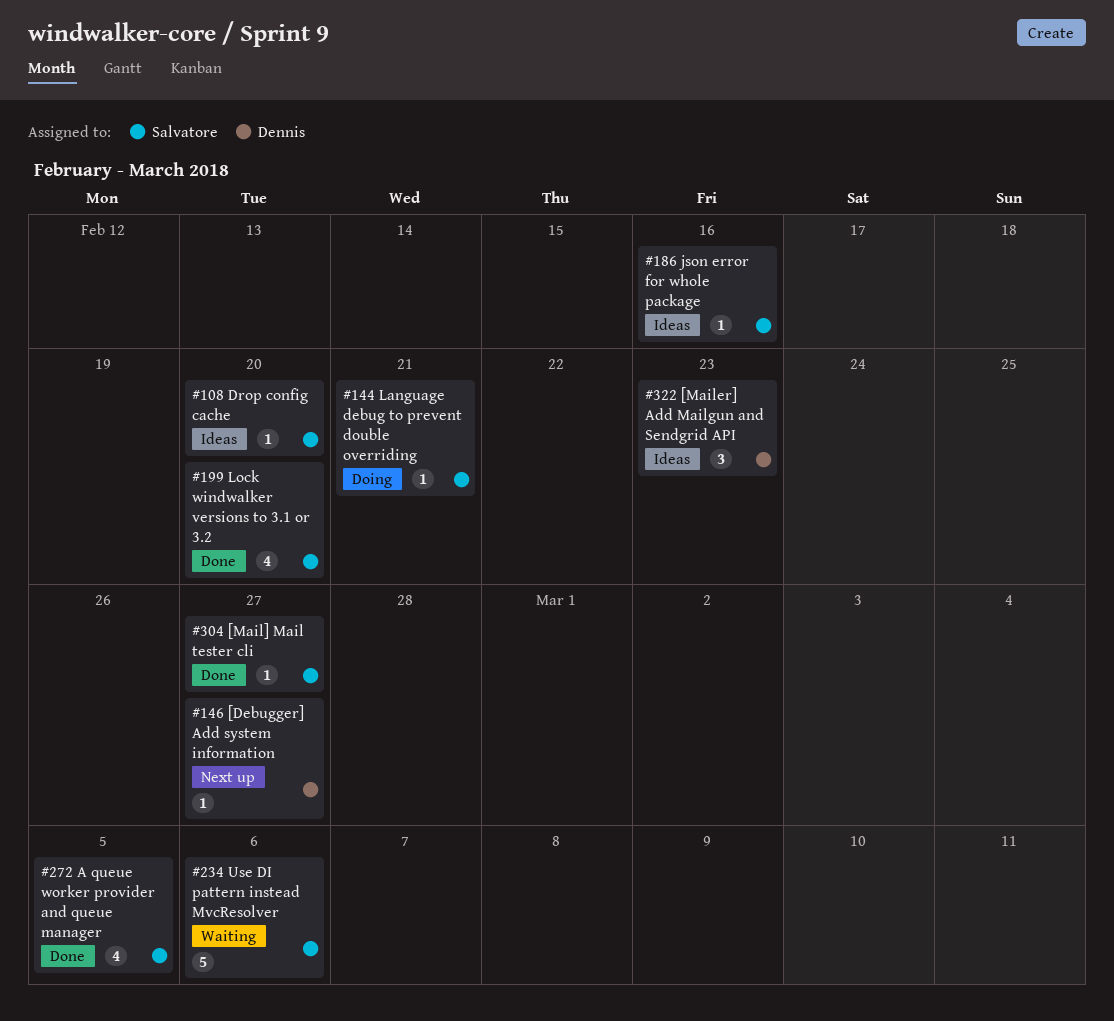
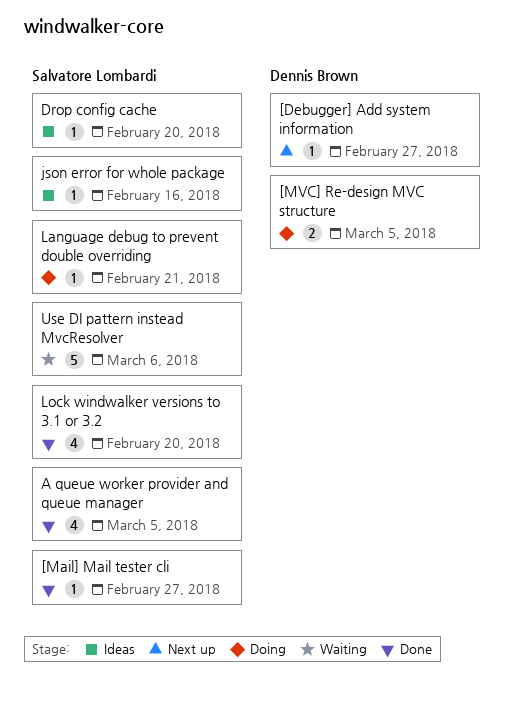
[Mailer] Add Mailgun and Sendgrid API: present -> none
[MVC] Re-design MVC structure: none -> present

